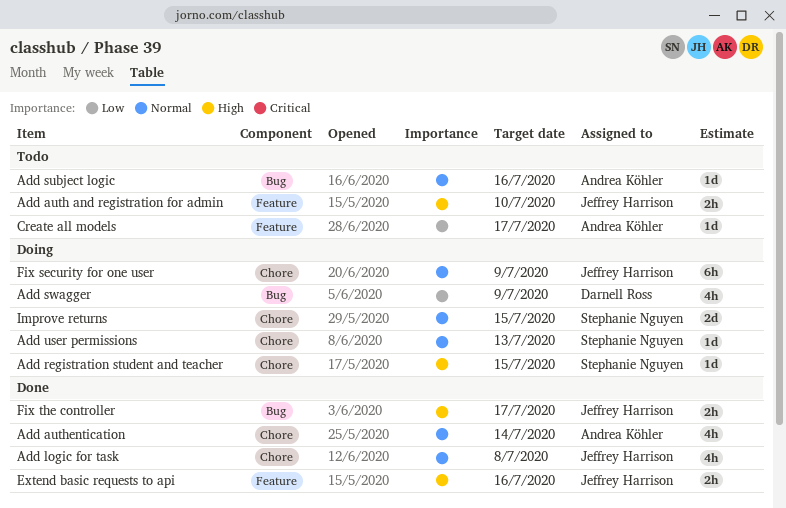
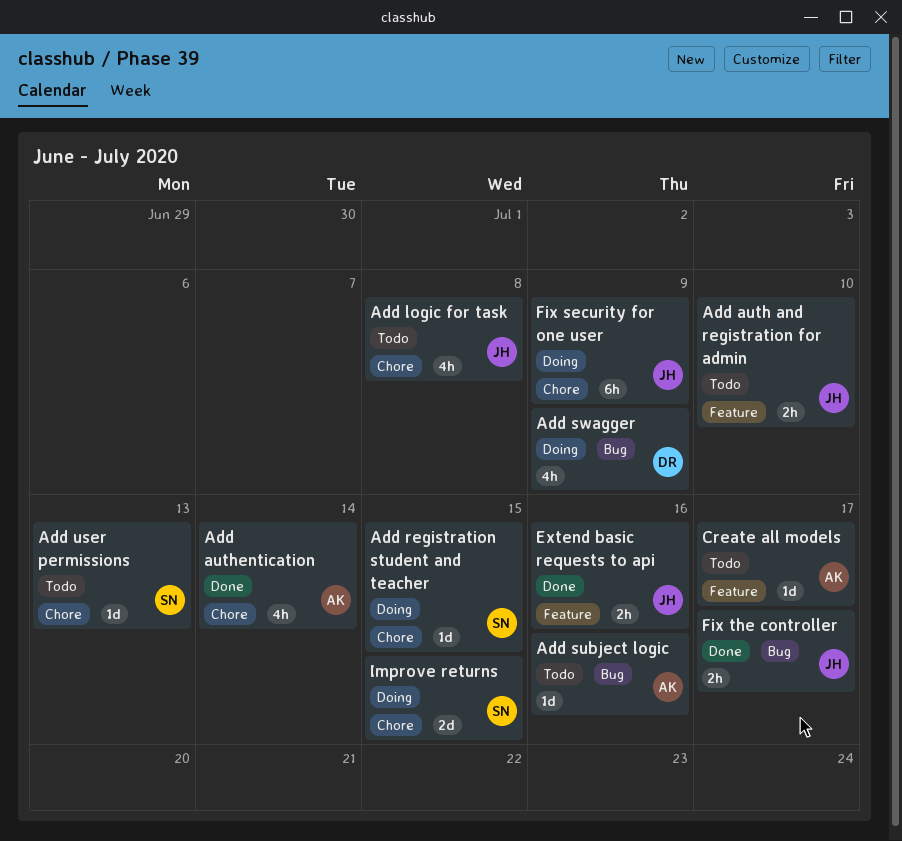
Add logic for task, status: Done -> Todo
Add user permissions, status: Doing -> Todo

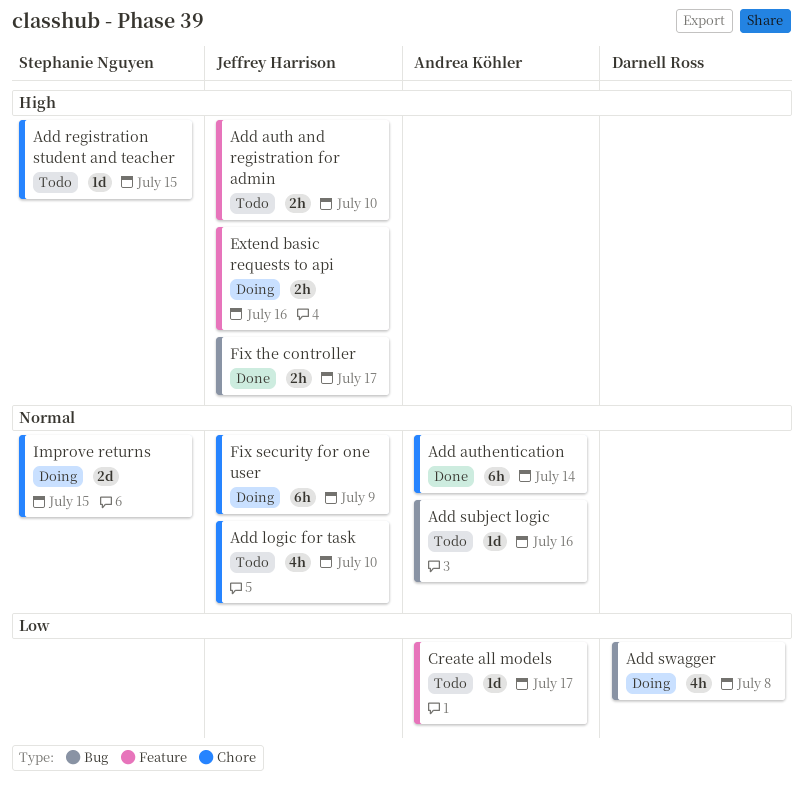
Add authentication, estimate: 4h -> 6h
Add logic for task, due: Jul 8 -> Jul 10
Add registration student and teacher, status: Doing -> Todo
Add swagger, due: Jul 9 -> Jul 8
Add user permissions: present -> none
Extend basic requests to api, status: Done -> Doing

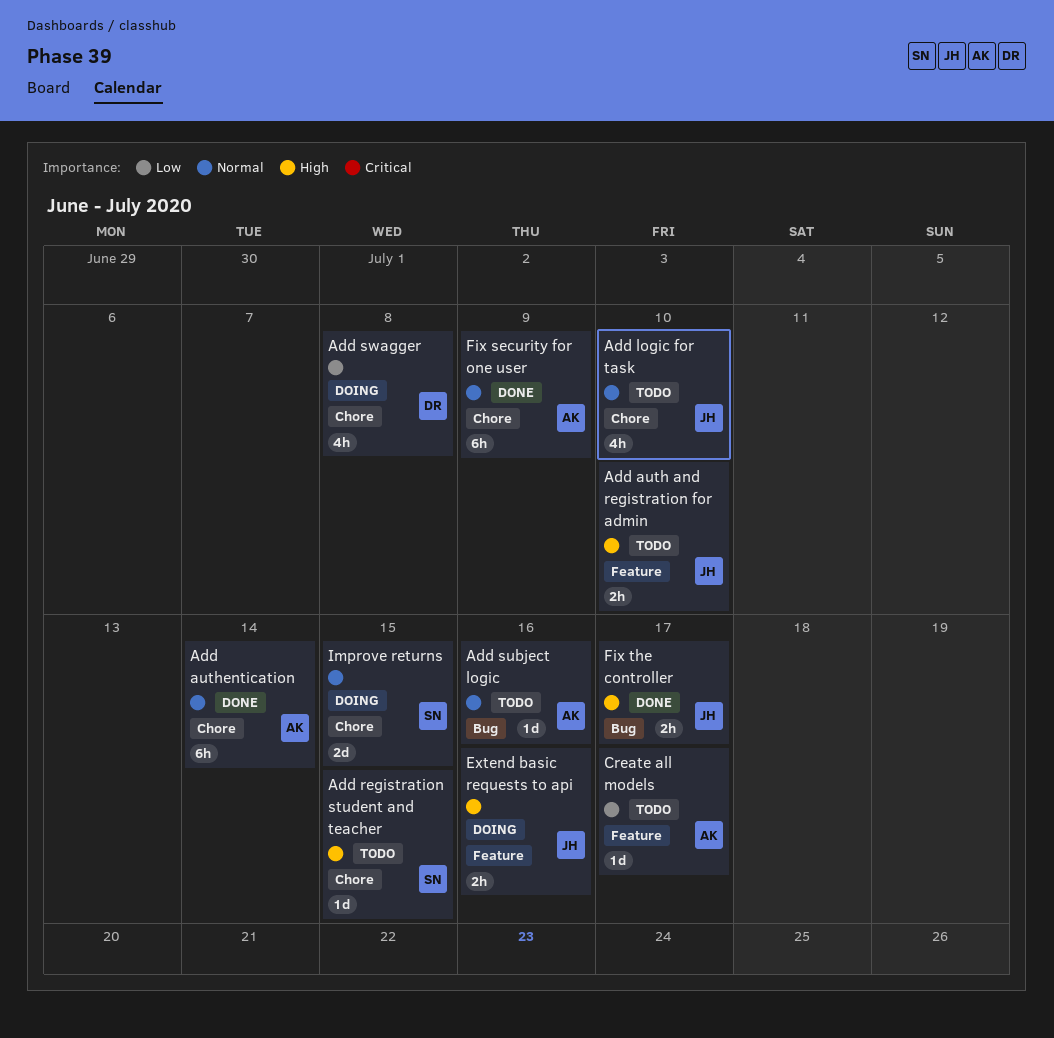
Add swagger, label: Bug -> Chore
Fix security for one user, status: Doing -> Done
Fix security for one user, owner: Jeffrey Harrison -> Andrea Köhler

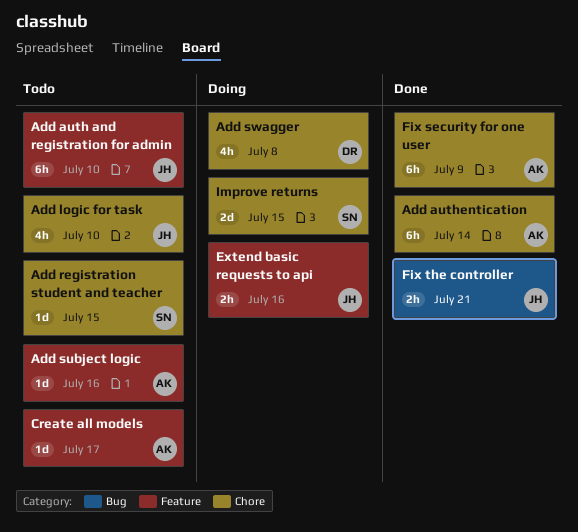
Add auth and registration for admin, estimate: 2h -> 6h
Add subject logic, label: Bug -> Feature
Fix the controller, due: Jul 17 -> Jul 21

